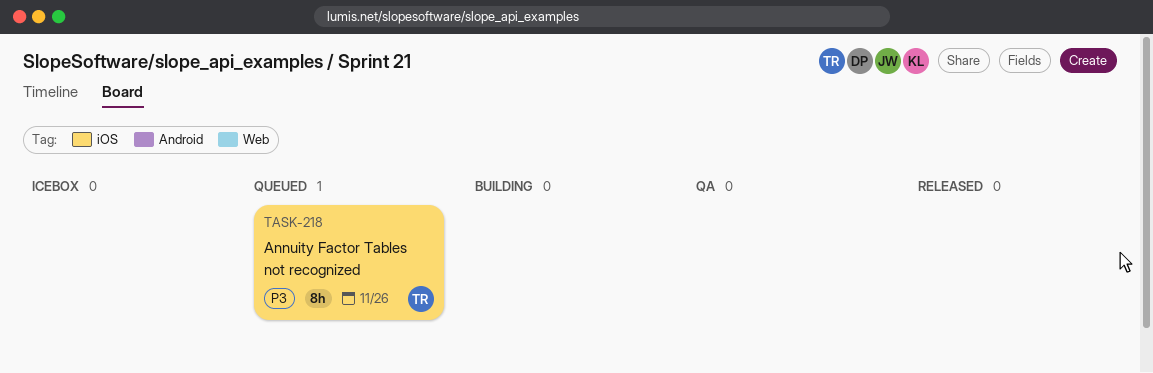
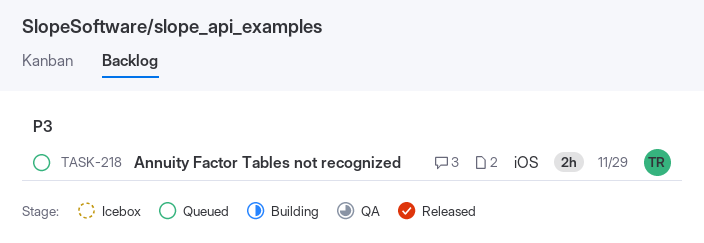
TASK-218, estimate: 8h -> 2h
TASK-218, due: Nov 26 -> Nov 29

